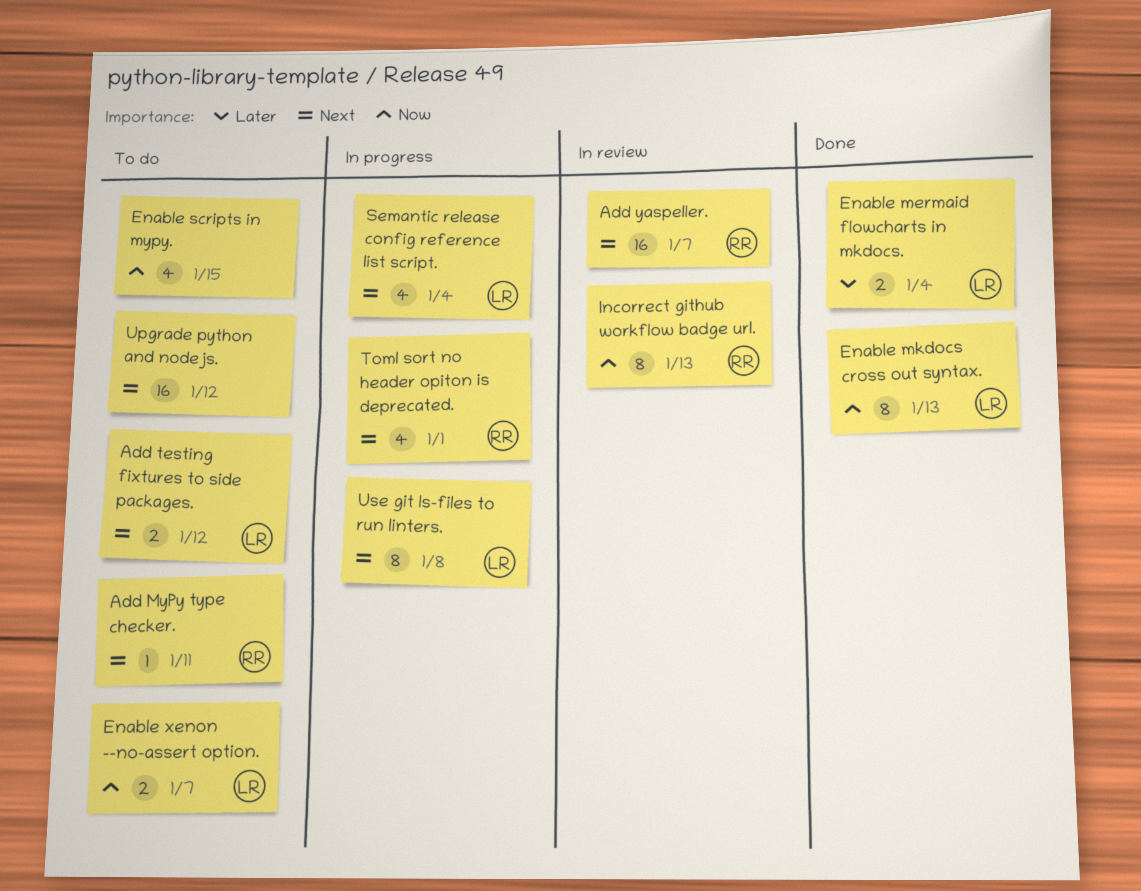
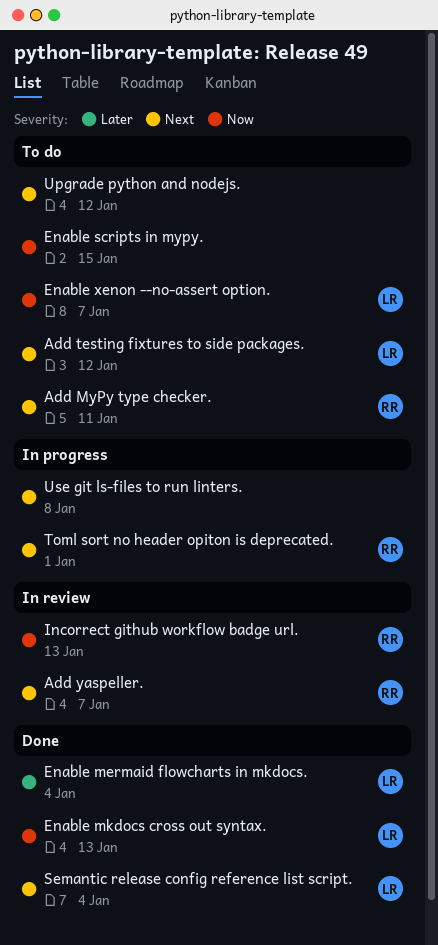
Semantic release config reference list script., status: In progress -> Done
Use git ls-files to run linters., owner: LR -> none

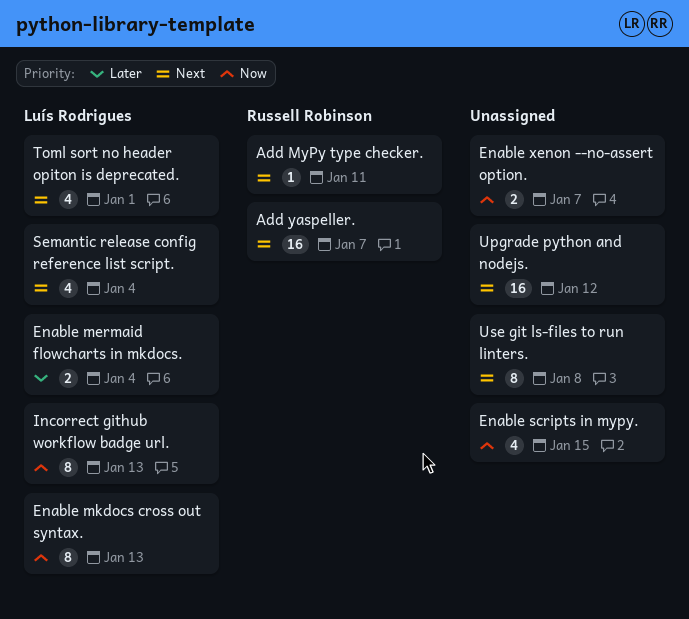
Add testing fixtures to side packages.: present -> none
Enable xenon --no-assert option., owner: Luís Rodrigues -> none
Incorrect github workflow badge url., owner: Russell Robinson -> Luís Rodrigues
Toml sort no header opiton is deprecated., owner: Russell Robinson -> Luís Rodrigues

